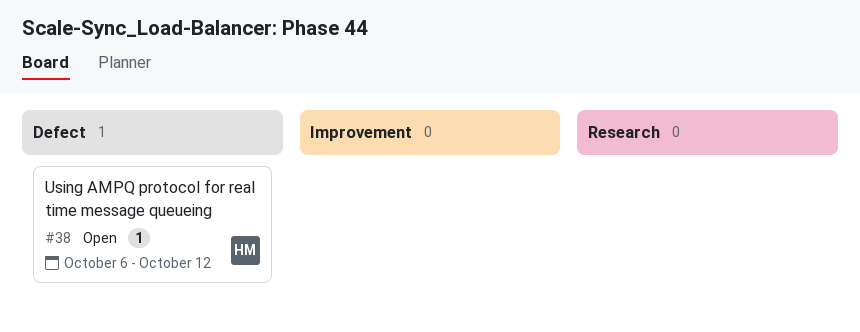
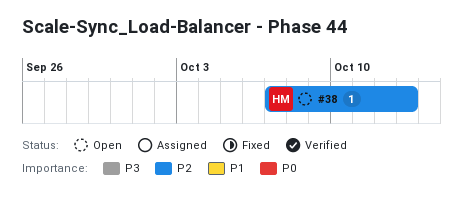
#38, start: Oct 6 -> Oct 7
#38, due: Oct 12 -> Oct 13

